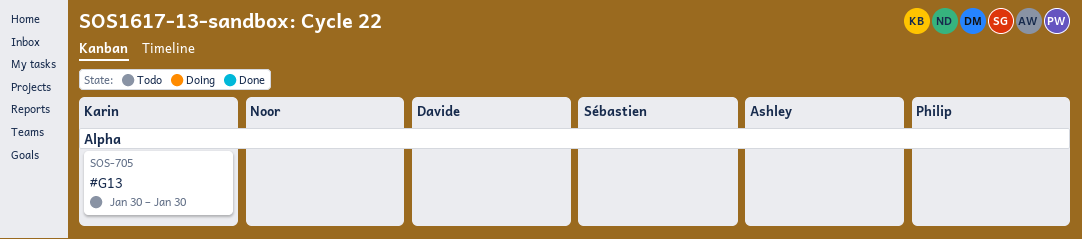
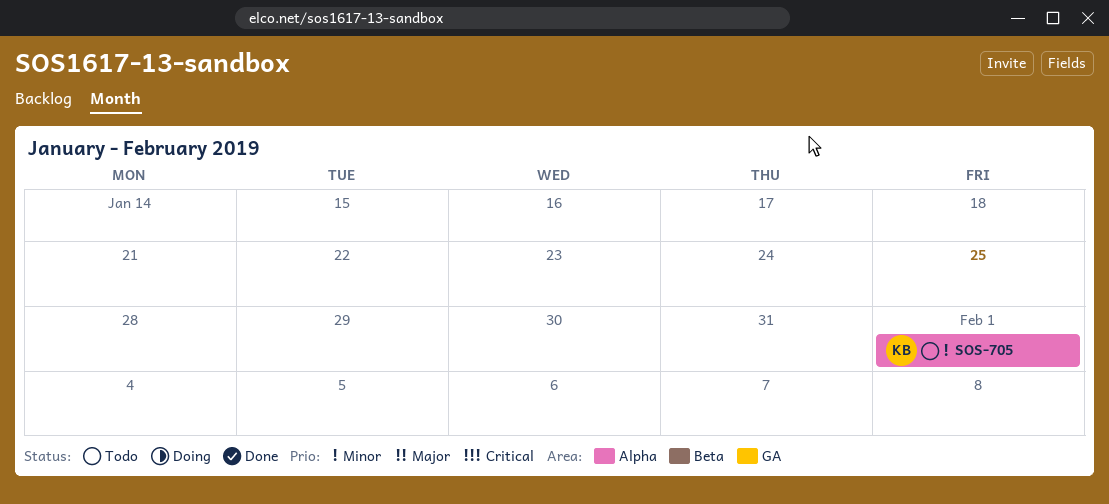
SOS-705, start: Jan 30 -> Feb 1
SOS-705, due: Jan 30 -> Feb 1

